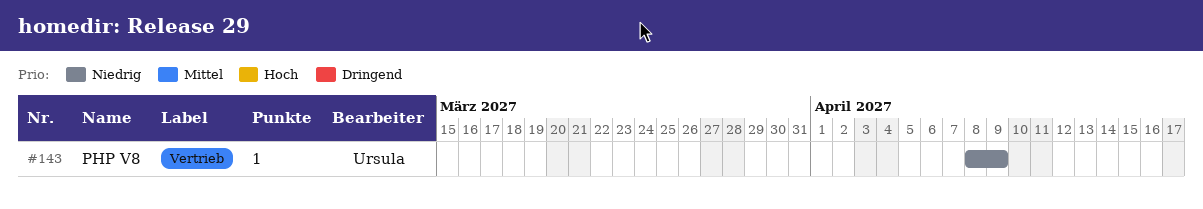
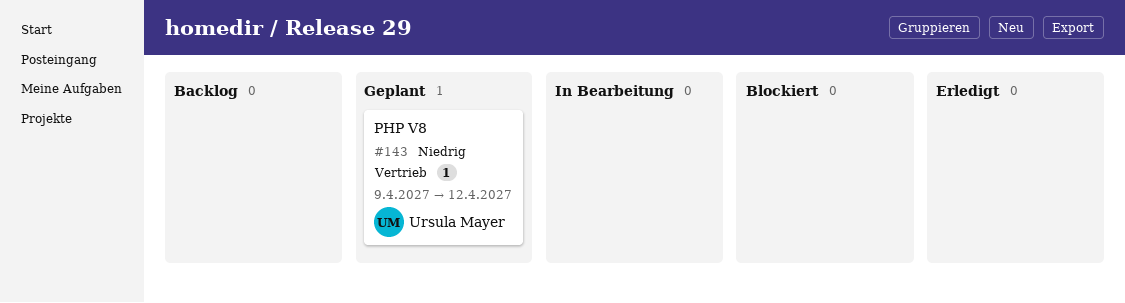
#143, start: Apr 8 -> Apr 9
#143, due: Apr 9 -> Apr 12

